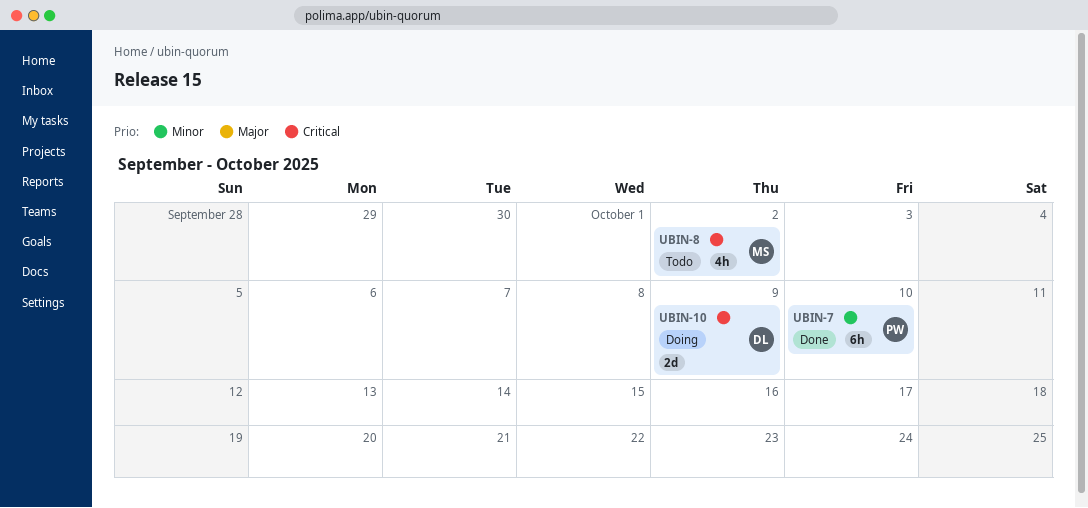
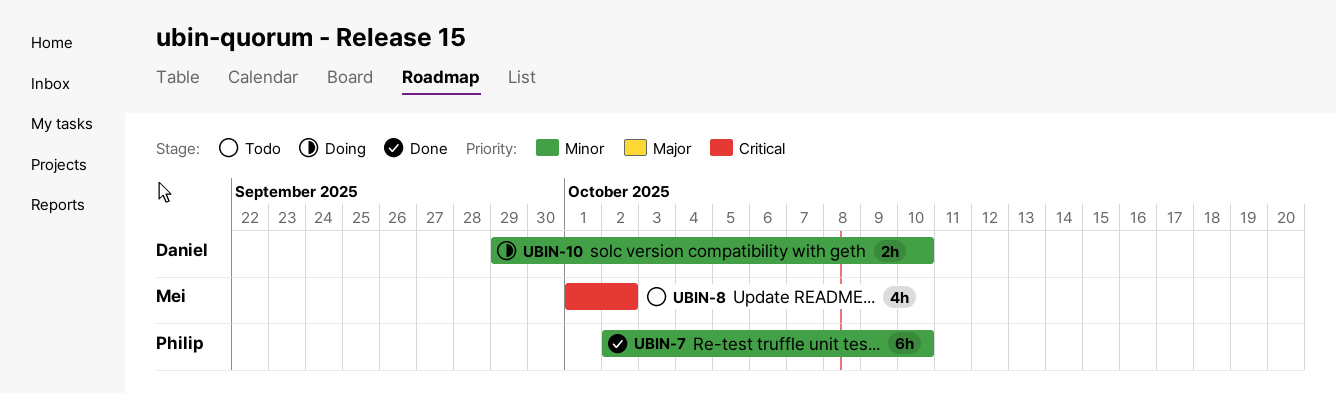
UBIN-10, priority: Critical -> Minor
UBIN-10, estimate: 2d -> 2h
UBIN-10, due: Oct 9 -> Oct 10

